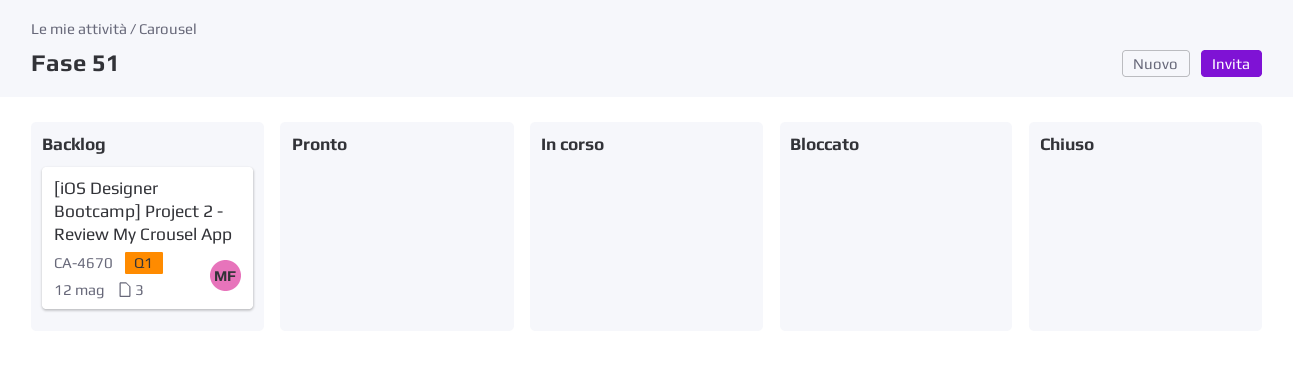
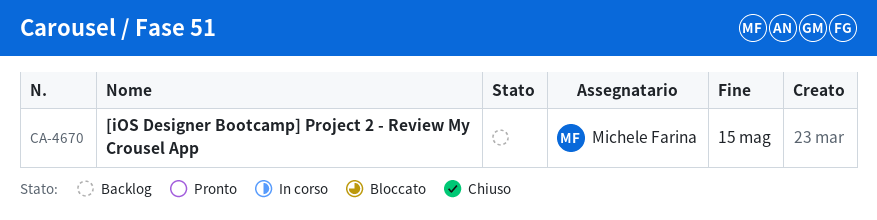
CA-4670, due: May 12 -> May 15

